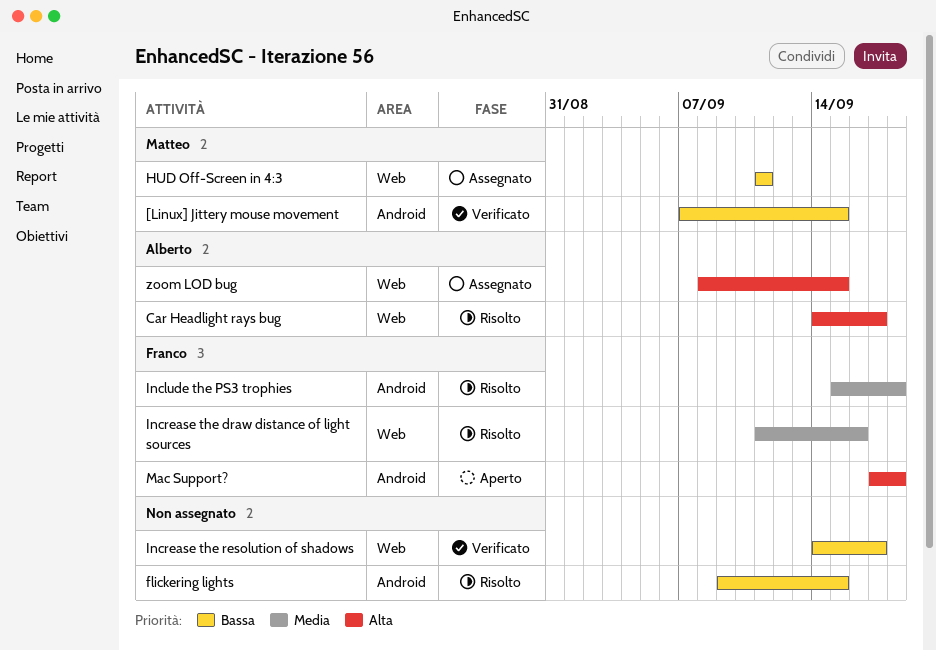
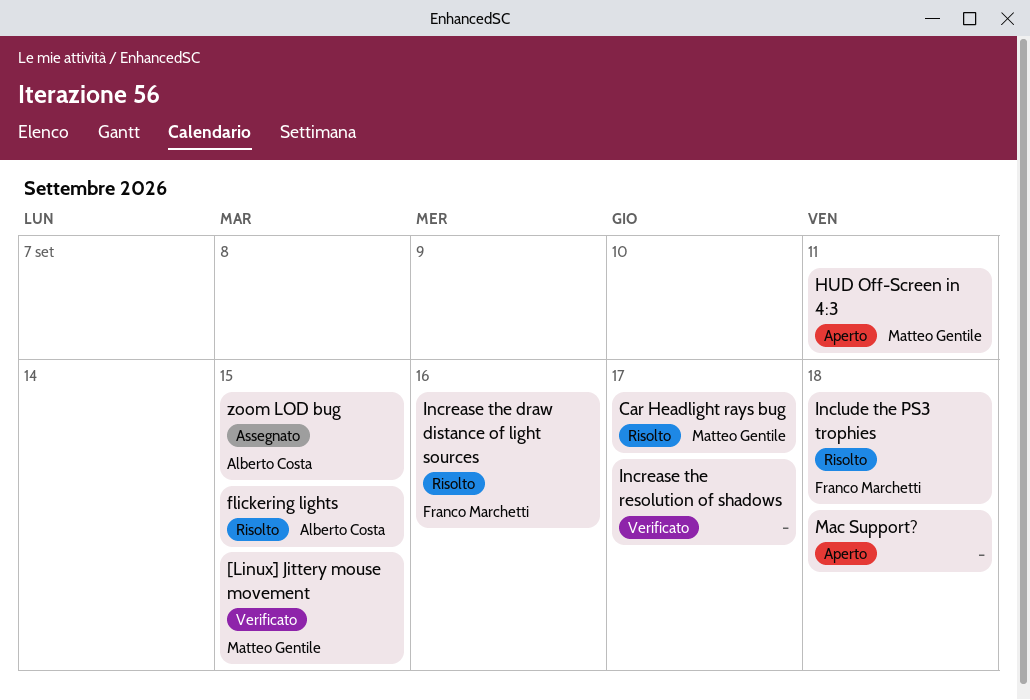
Car Headlight rays bug, owner: Alberto Costa -> Matteo Gentile
flickering lights, owner: none -> Alberto Costa
HUD Off-Screen in 4:3, status: Assegnato -> Aperto
Mac Support?, owner: Franco Marchetti -> none

